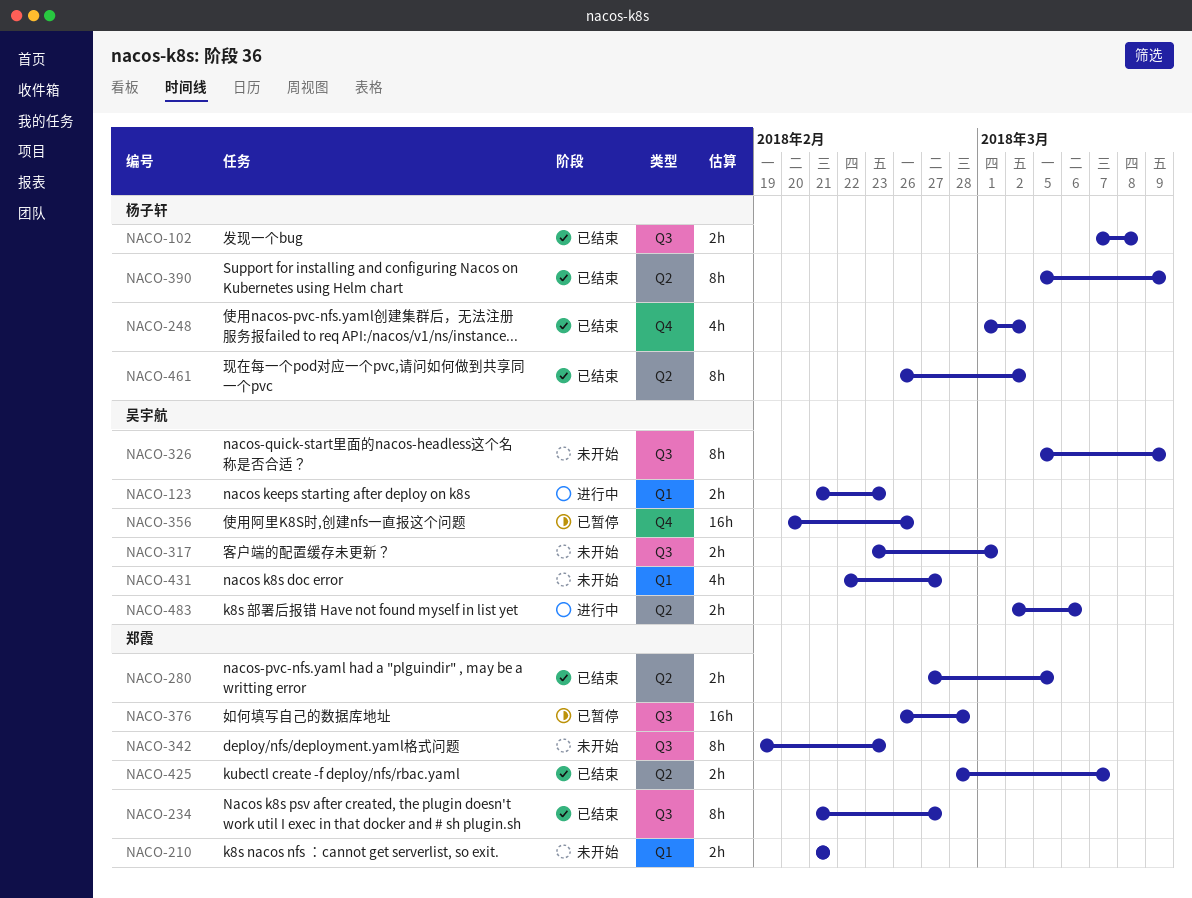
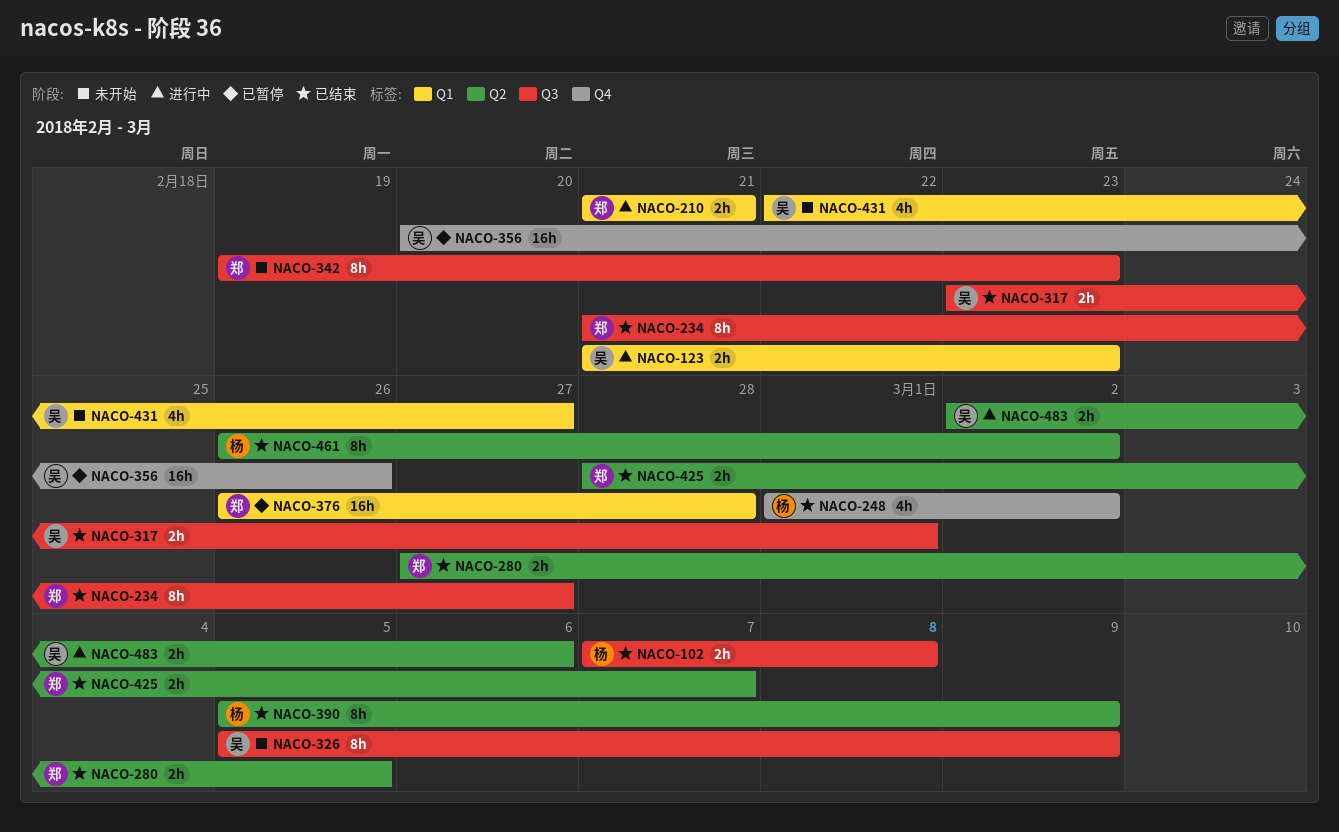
NACO-210, status: 未开始 -> 进行中
NACO-317, status: 未开始 -> 已结束
NACO-376, label: Q3 -> Q1

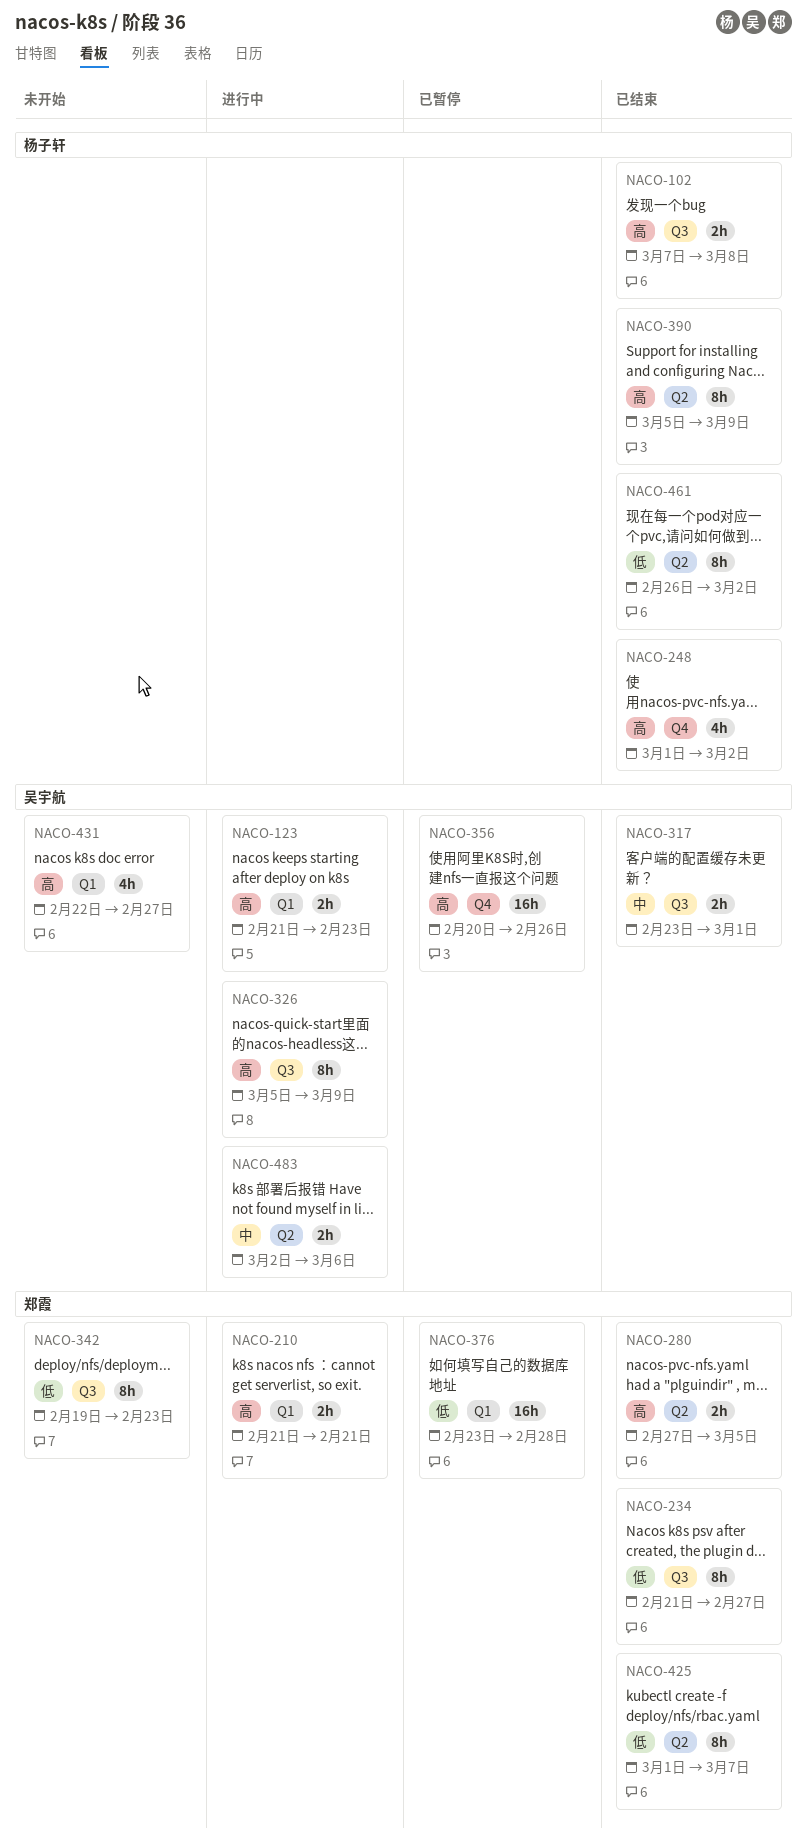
NACO-326, status: 未开始 -> 进行中
NACO-376, start: Feb 26 -> Feb 23
NACO-425, estimate: 2h -> 8h
NACO-425, start: Feb 28 -> Mar 1

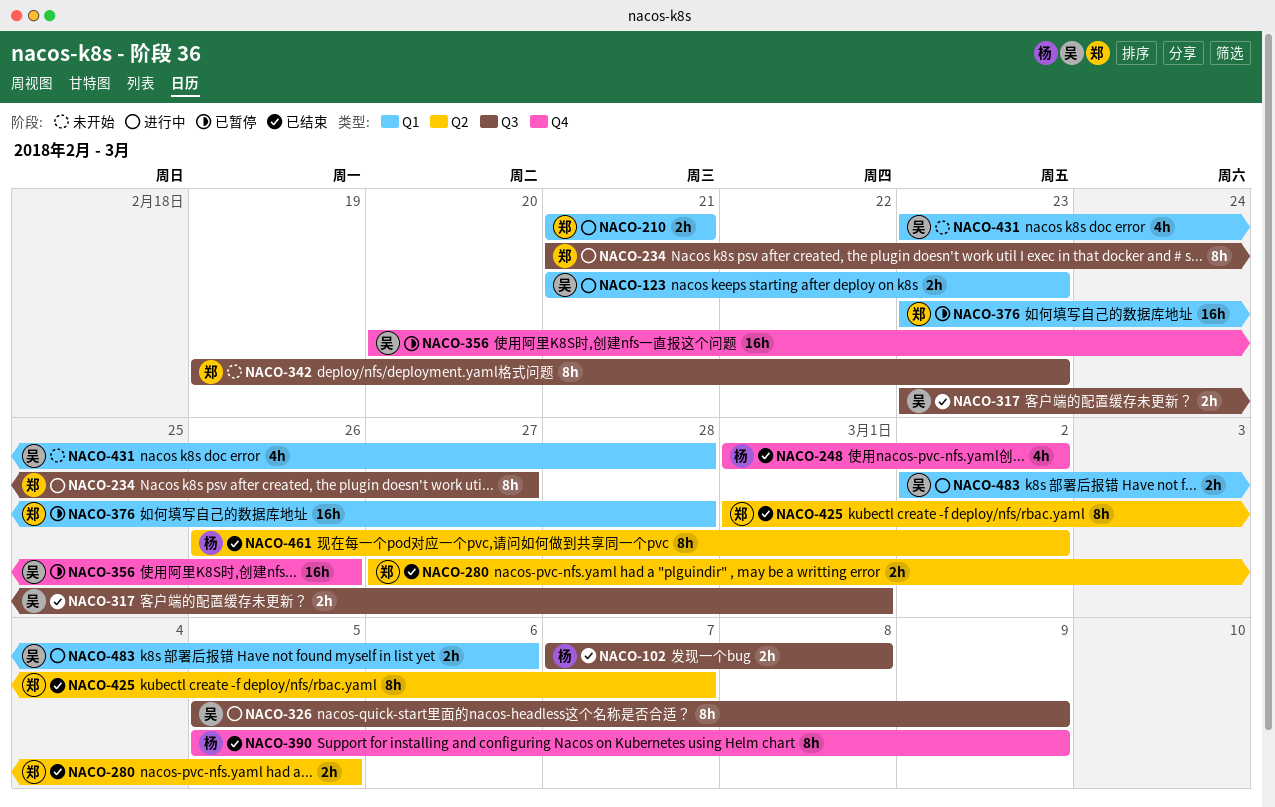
NACO-234, status: 已结束 -> 进行中
NACO-390, label: Q2 -> Q4
NACO-431, start: Feb 22 -> Feb 23
NACO-431, due: Feb 27 -> Feb 28
NACO-483, label: Q2 -> Q1

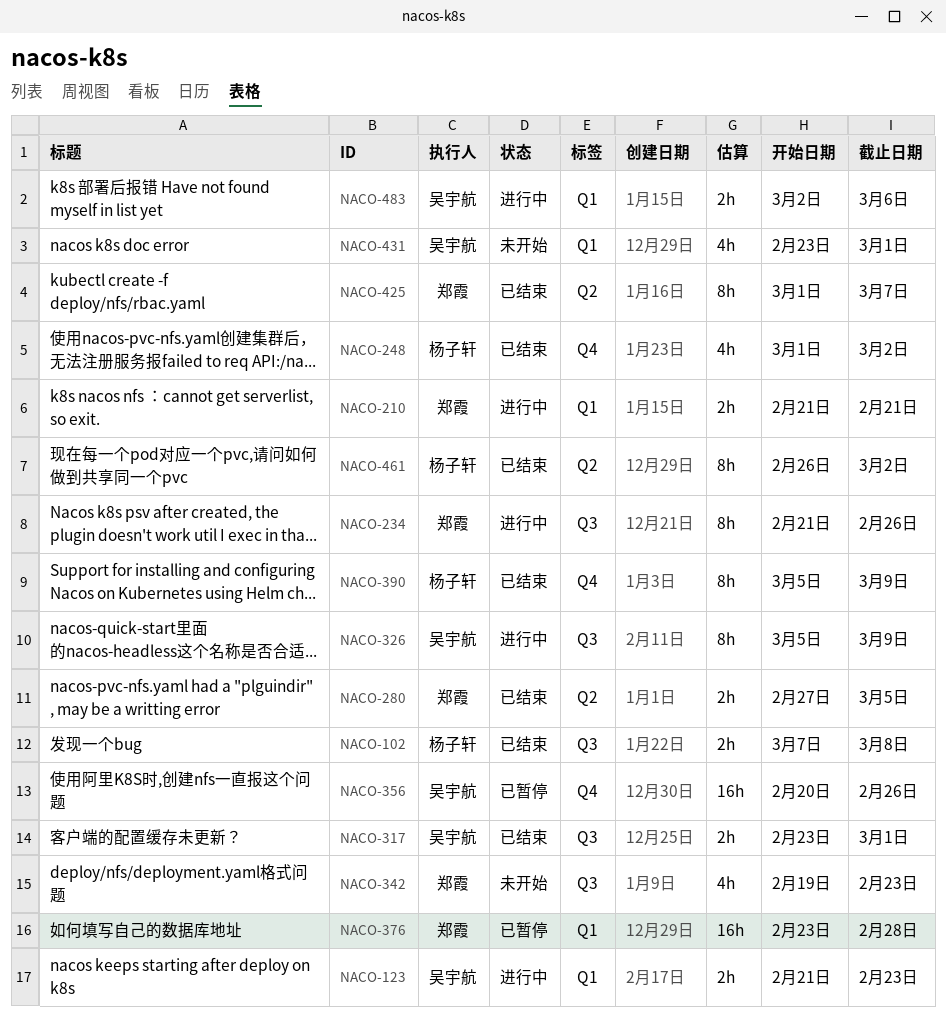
NACO-234, due: Feb 27 -> Feb 26
NACO-342, estimate: 8h -> 4h
NACO-431, due: Feb 28 -> Mar 1

